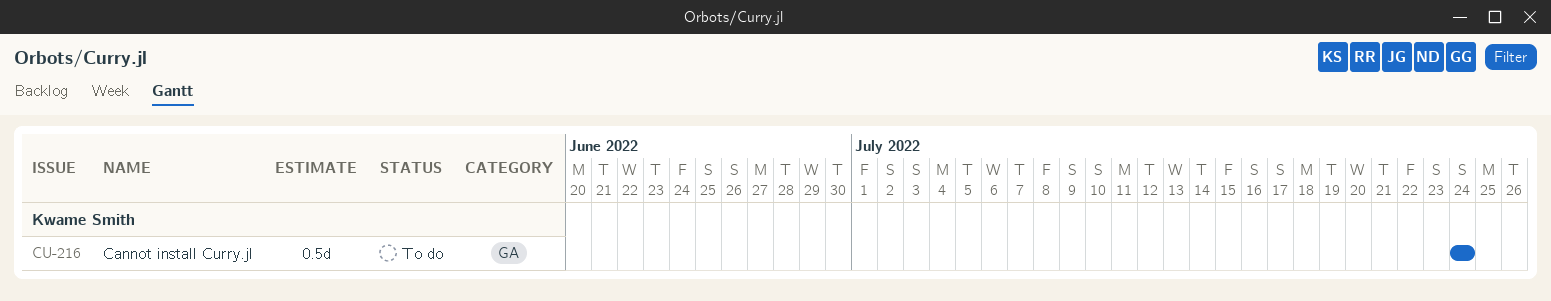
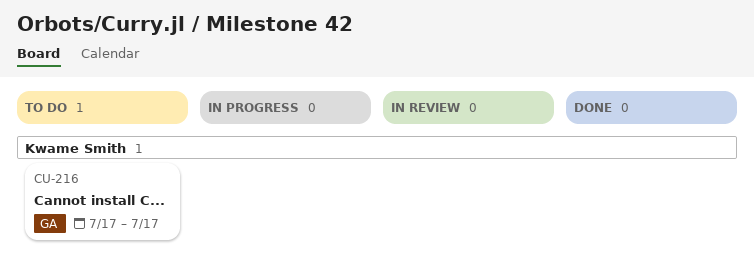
CU-216, start: Jul 24 -> Jul 17
CU-216, due: Jul 24 -> Jul 17

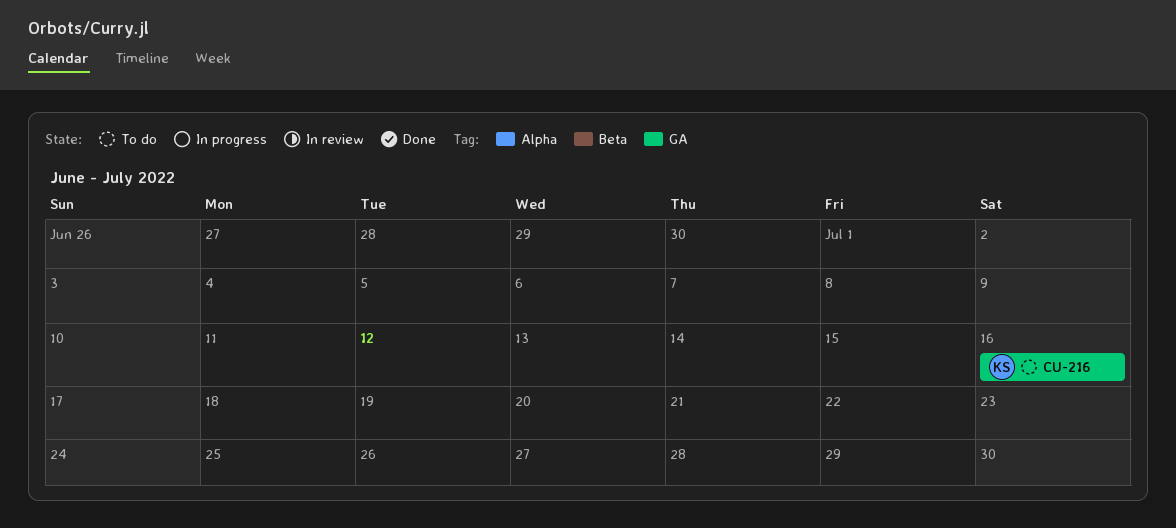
CU-216, start: Jul 17 -> Jul 16
CU-216, due: Jul 17 -> Jul 16

